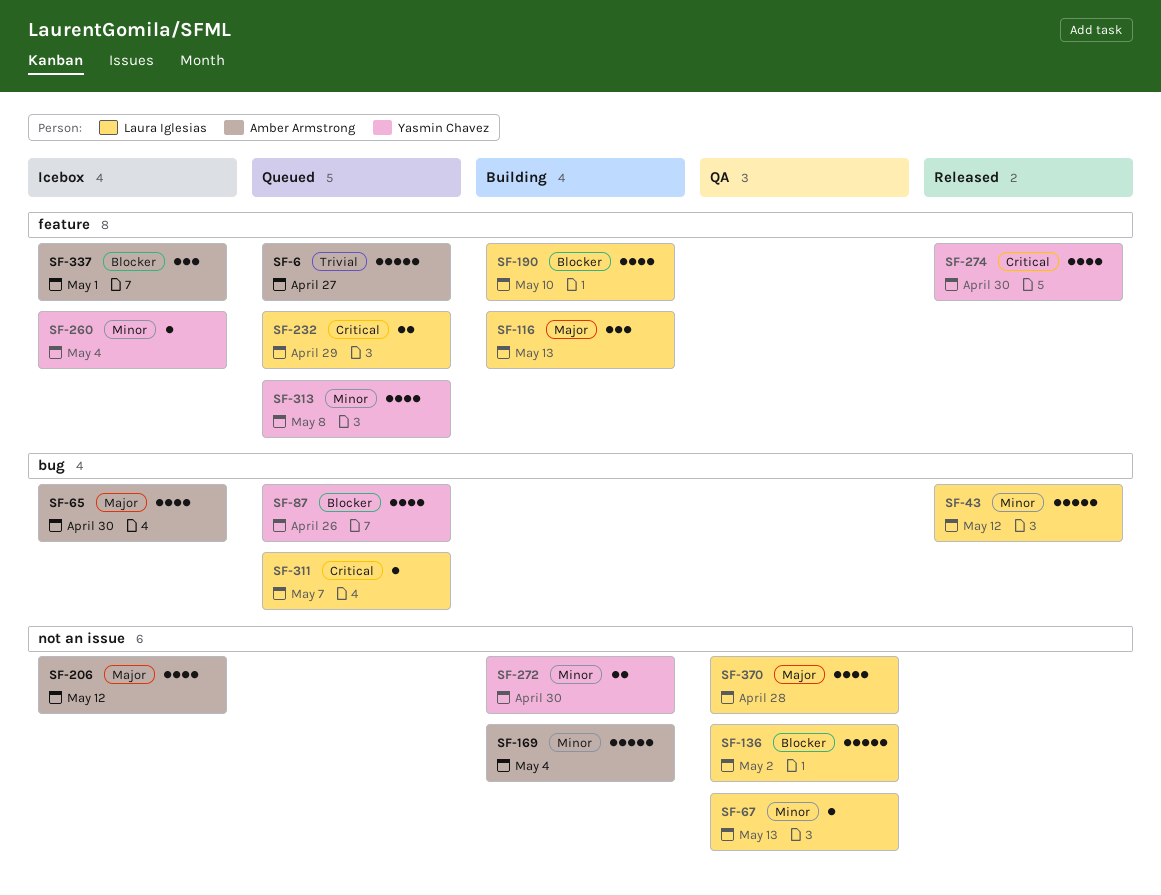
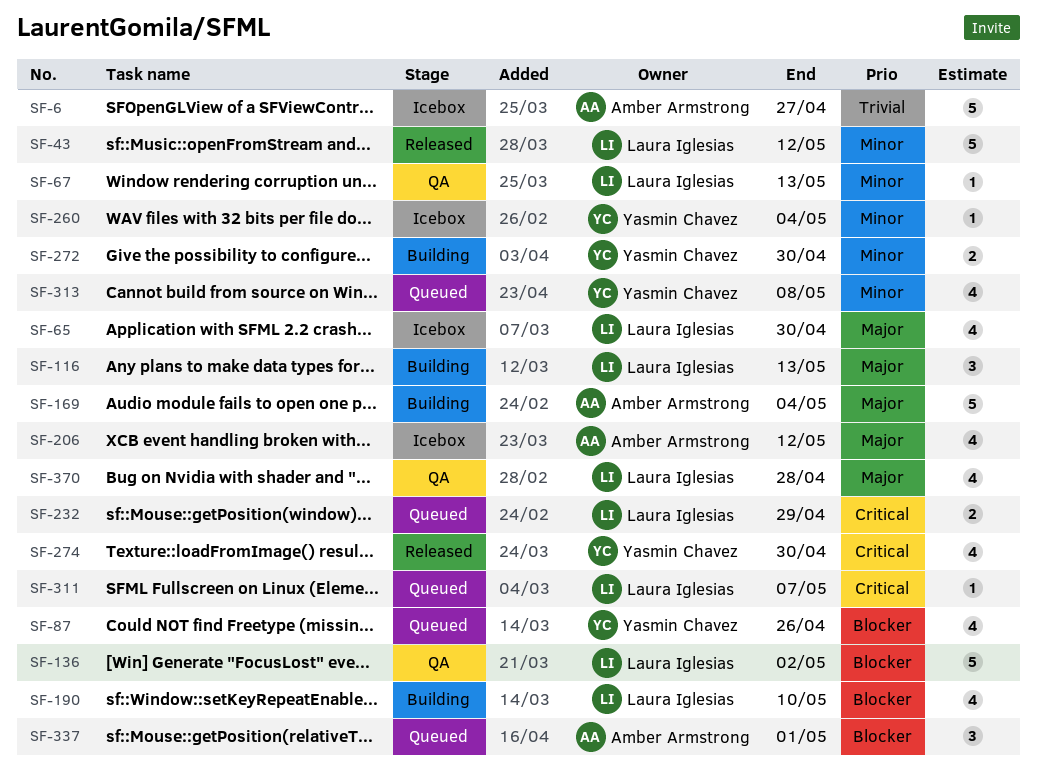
SF-6, status: Queued -> Icebox
SF-65, owner: Amber Armstrong -> Laura Iglesias
SF-169, priority: Minor -> Major
SF-337, status: Icebox -> Queued

